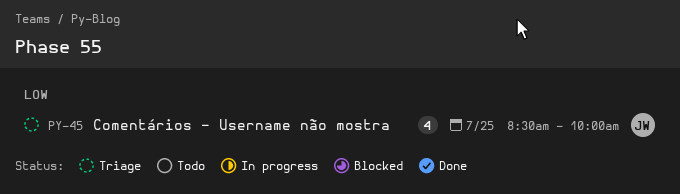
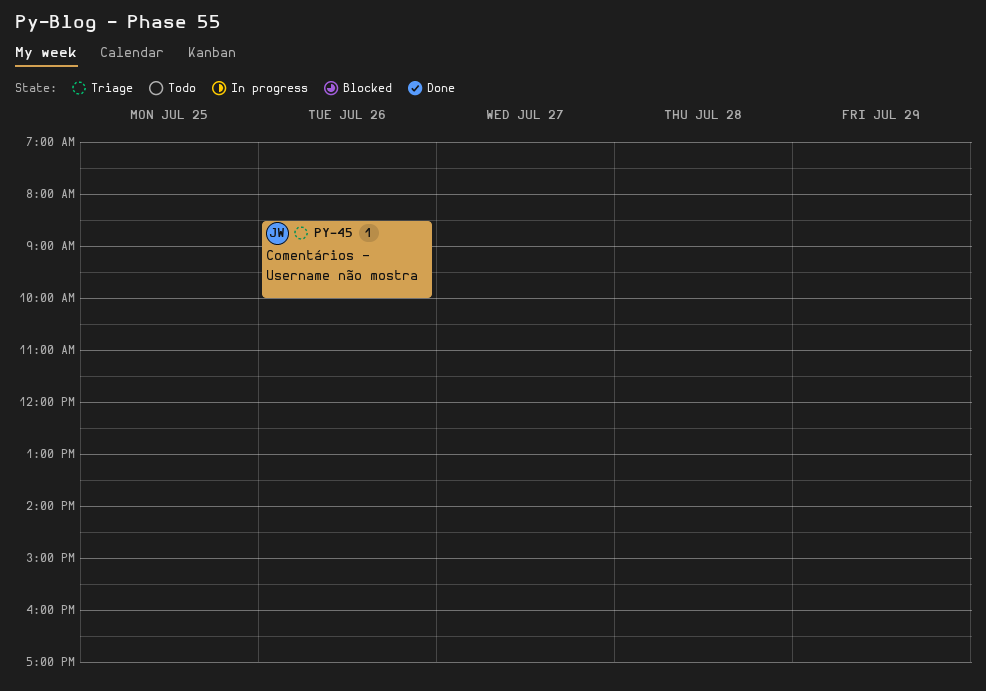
PY-45, estimate: 4 -> 1
PY-45, day: Jul 25 -> Jul 26

